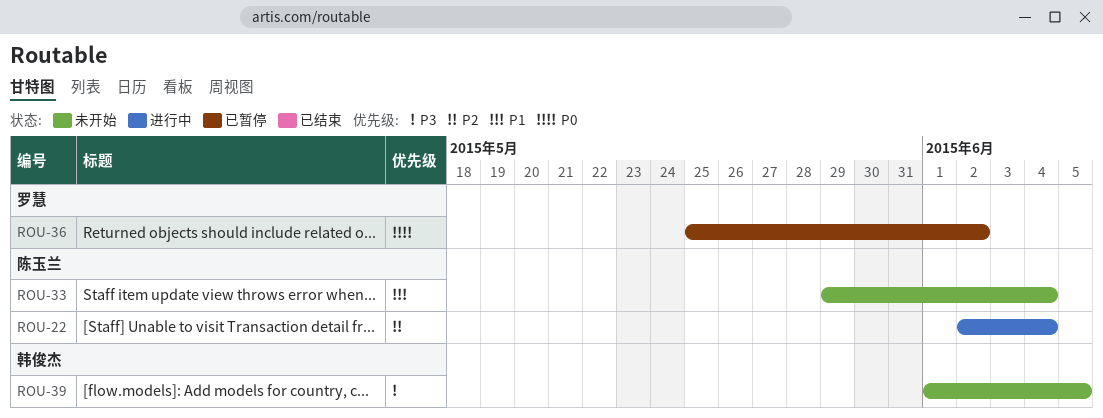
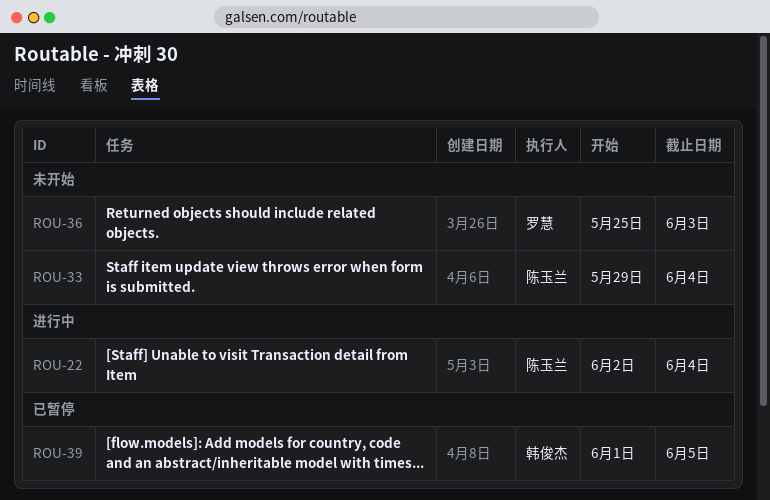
ROU-36, status: 已暂停 -> 未开始
ROU-36, due: Jun 2 -> Jun 3
ROU-39, status: 未开始 -> 已暂停

